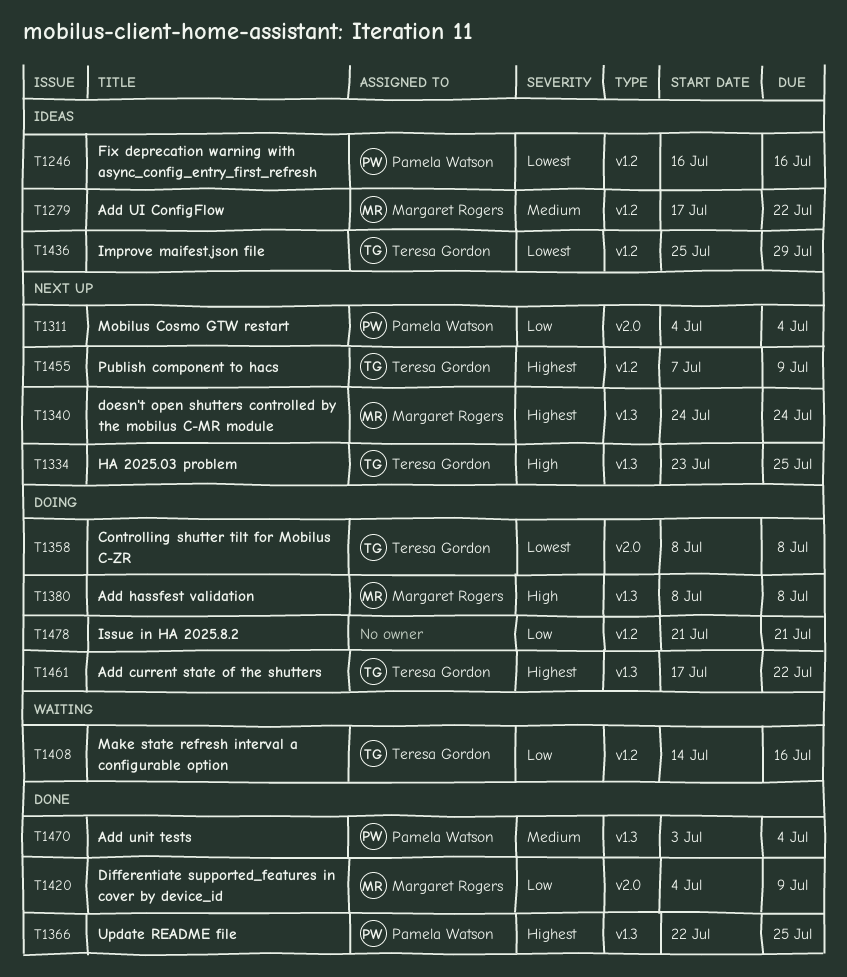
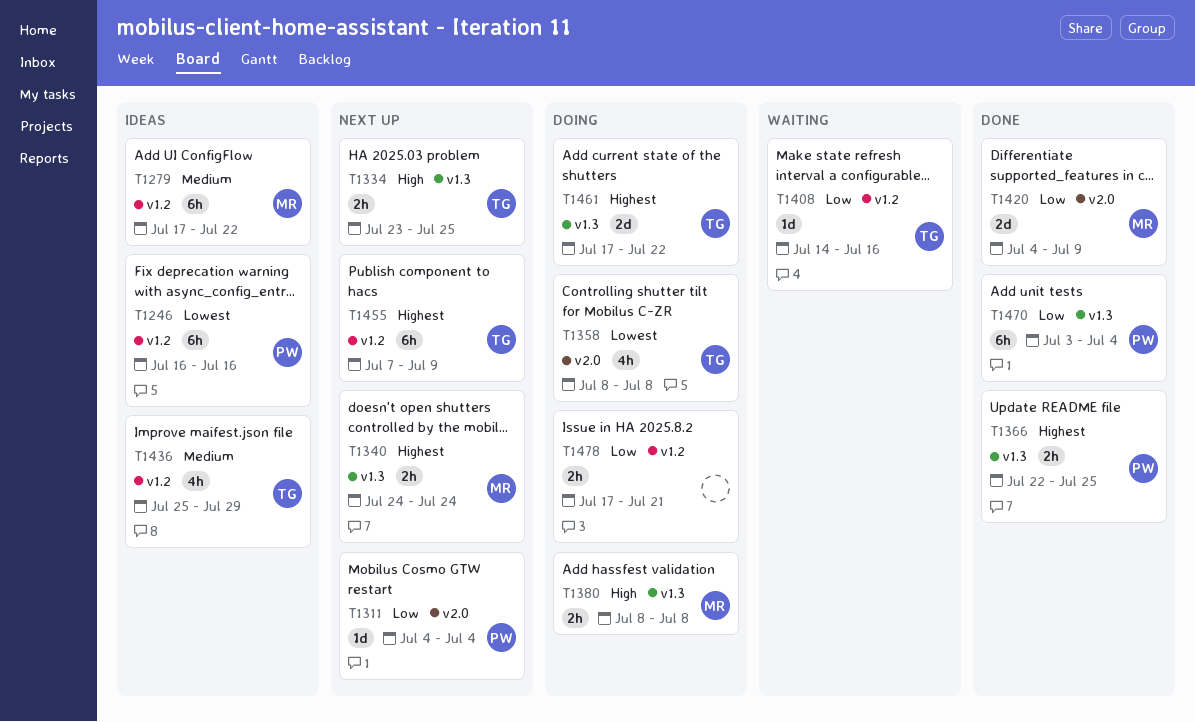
T1436, priority: Lowest -> Medium
T1470, priority: Medium -> Low
T1478, start: Jul 21 -> Jul 17

